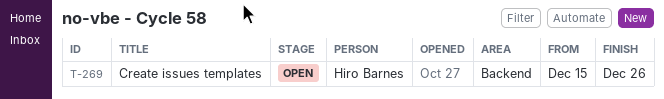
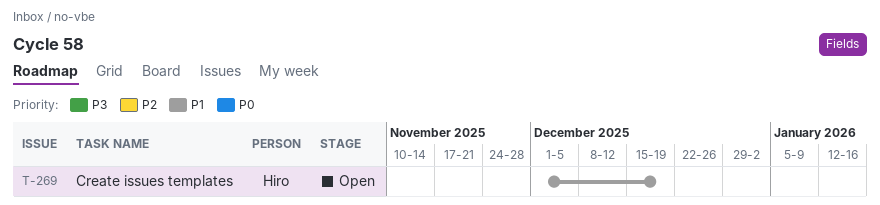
T-269, start: Dec 15 -> Dec 1
T-269, due: Dec 26 -> Dec 19

